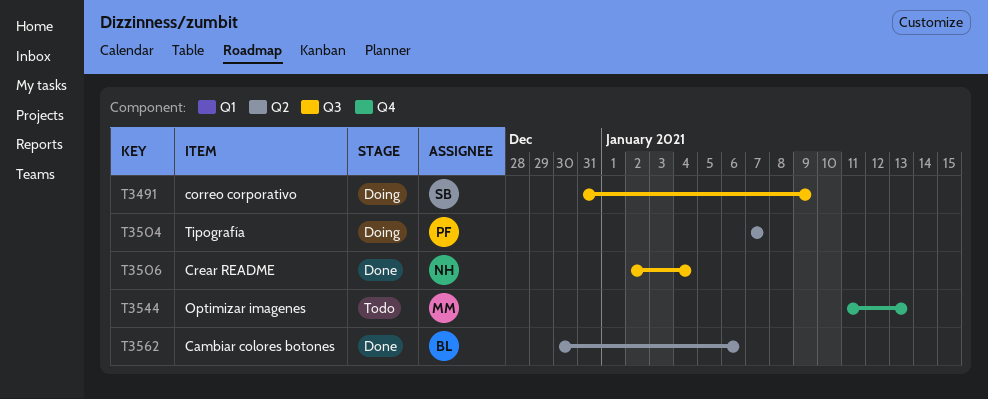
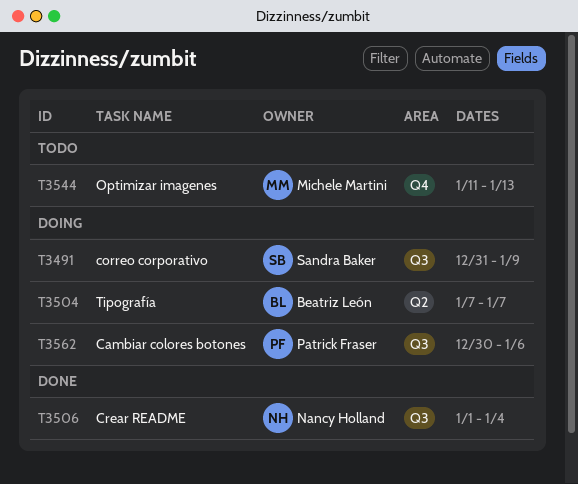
T3504, owner: Patrick Fraser -> Beatriz León
T3506, start: Jan 2 -> Jan 1
T3562, status: Done -> Doing
T3562, owner: Beatriz León -> Patrick Fraser
T3562, label: Q2 -> Q3

